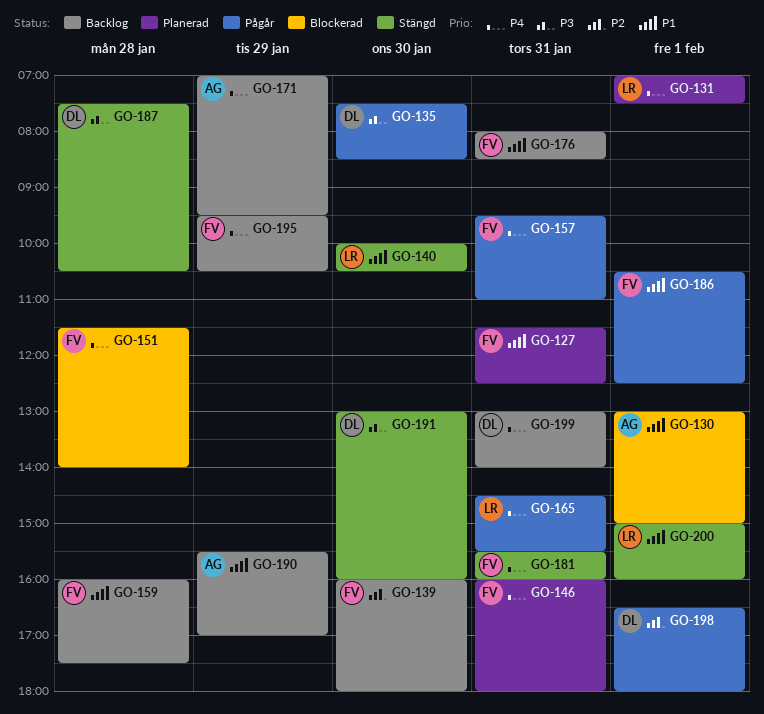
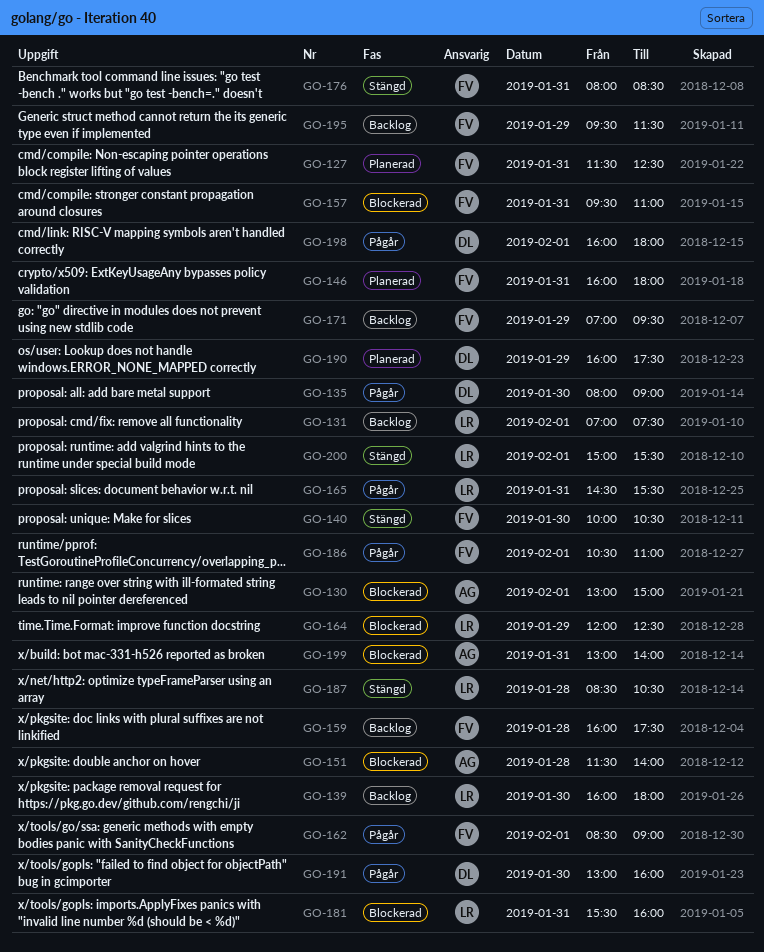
GO-131, status: Planerad -> Backlog
GO-135, begins: 07:30 -> 08:00
GO-135, ends: 08:30 -> 09:00
GO-139, owner: FV -> LR
GO-140, owner: LR -> FV
GO-151, owner: FV -> AG
GO-157, status: Pågår -> Blockerad
GO-162: none -> present
GO-164: none -> present
GO-171, owner: AG -> FV
GO-176, status: Backlog -> Stängd
GO-181, status: Stängd -> Blockerad
GO-181, owner: FV -> LR
GO-186, ends: 12:30 -> 11:00
GO-187, owner: DL -> LR
GO-187, begins: 07:30 -> 08:30
GO-190, status: Backlog -> Planerad
GO-190, owner: AG -> DL
GO-190, begins: 15:30 -> 16:00
GO-190, ends: 17:00 -> 17:30
GO-191, status: Stängd -> Pågår
GO-195, ends: 10:30 -> 11:30
GO-198, begins: 16:30 -> 16:00
GO-199, status: Backlog -> Blockerad
GO-199, owner: DL -> AG
GO-200, ends: 16:00 -> 15:30

